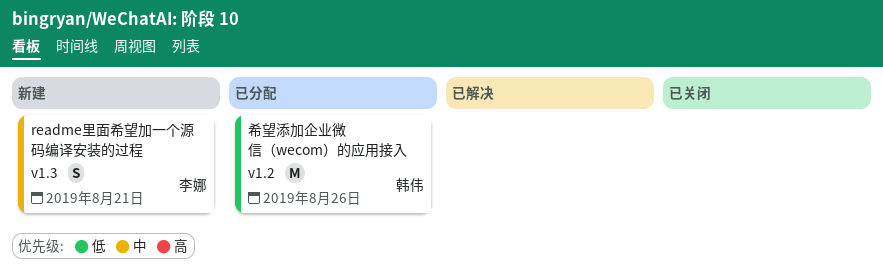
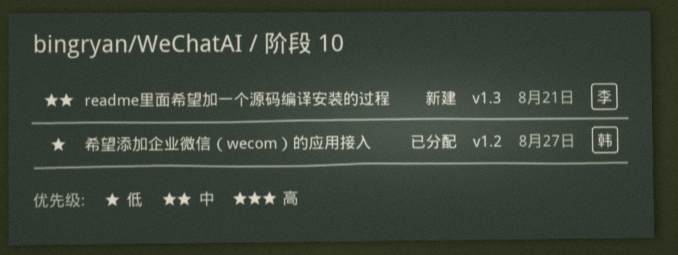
希望添加企业微信（wecom）的应用接入, due: Aug 26 -> Aug 27

